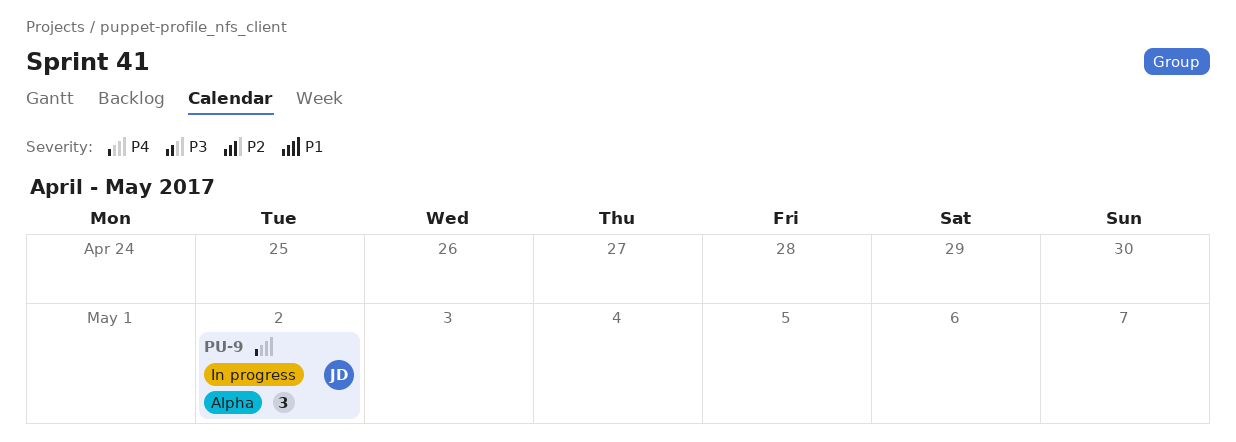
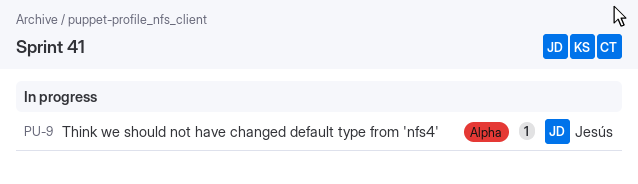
PU-9, estimate: 3 -> 1

